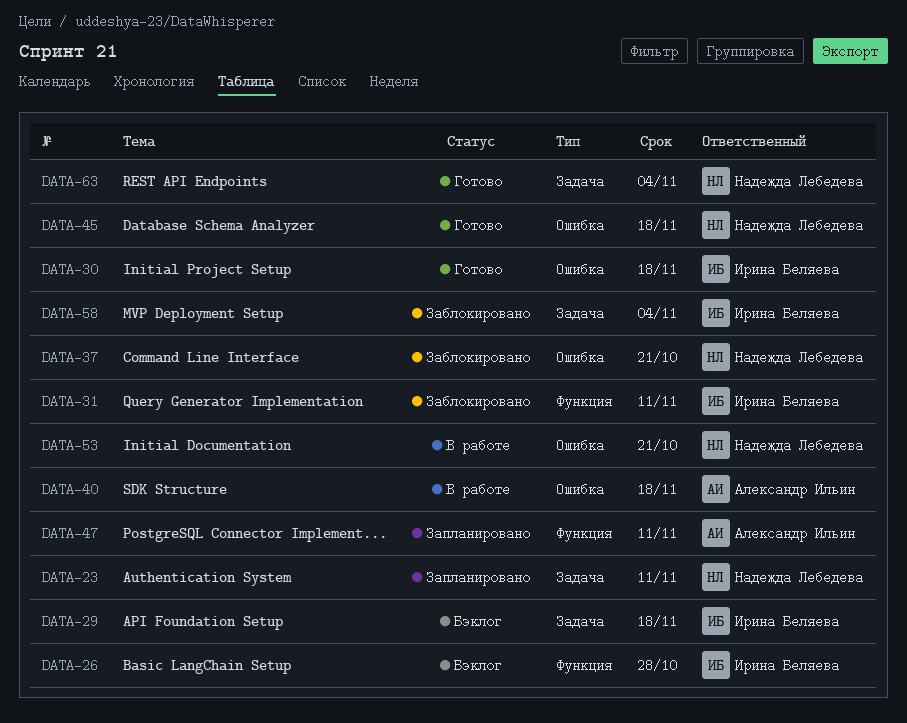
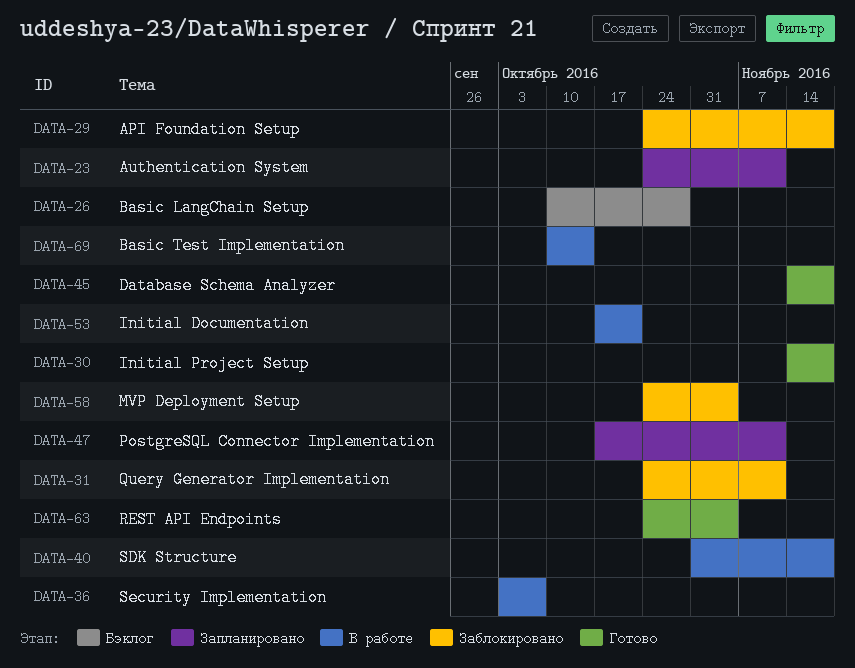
DATA-29, status: Бэклог -> Заблокировано
DATA-36: none -> present
DATA-37: present -> none
DATA-69: none -> present

